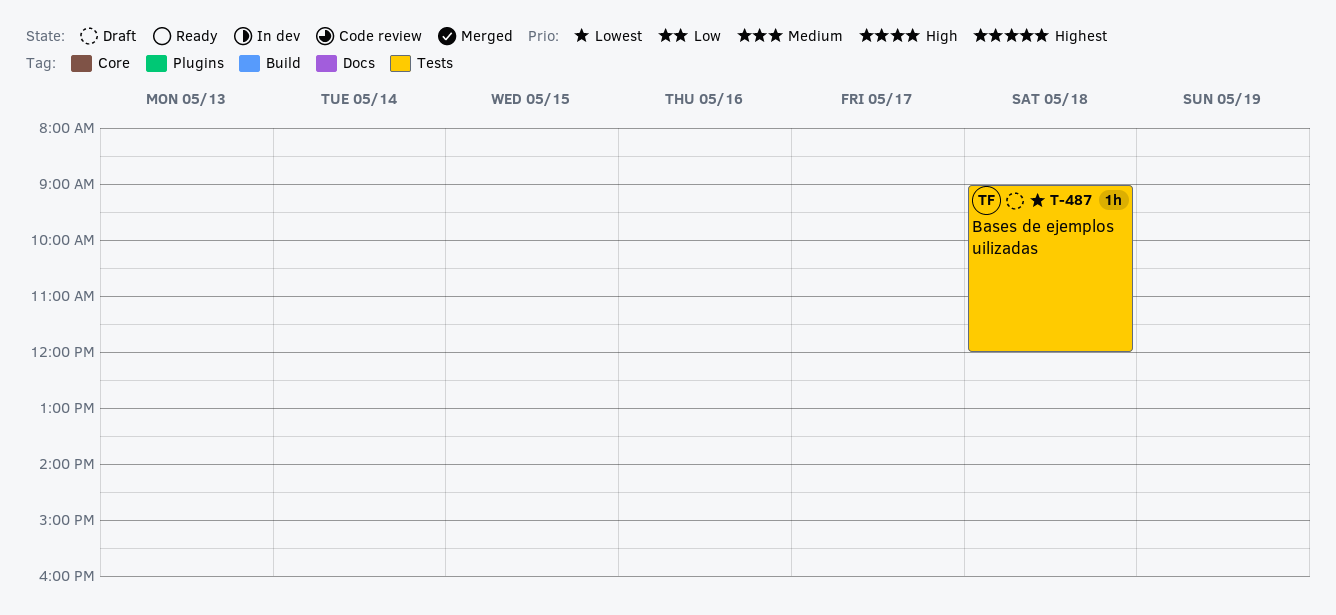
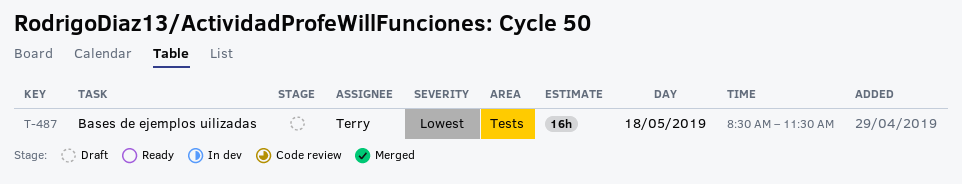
T-487, estimate: 1h -> 16h
T-487, begins: 09:00 -> 08:30
T-487, ends: 12:00 -> 11:30

